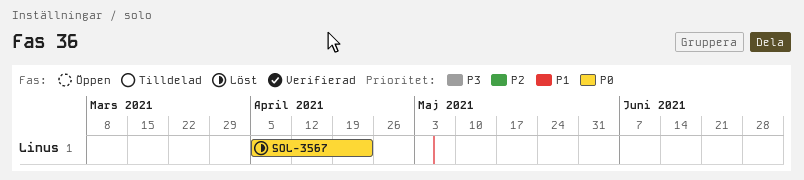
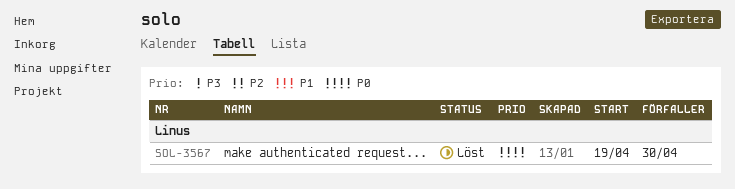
SOL-3567, start: Apr 5 -> Apr 19
SOL-3567, due: Apr 23 -> Apr 30

